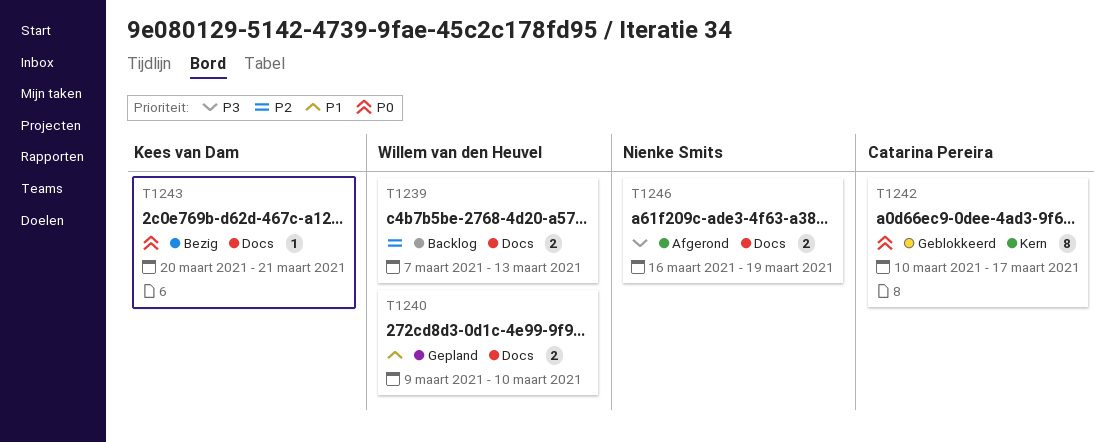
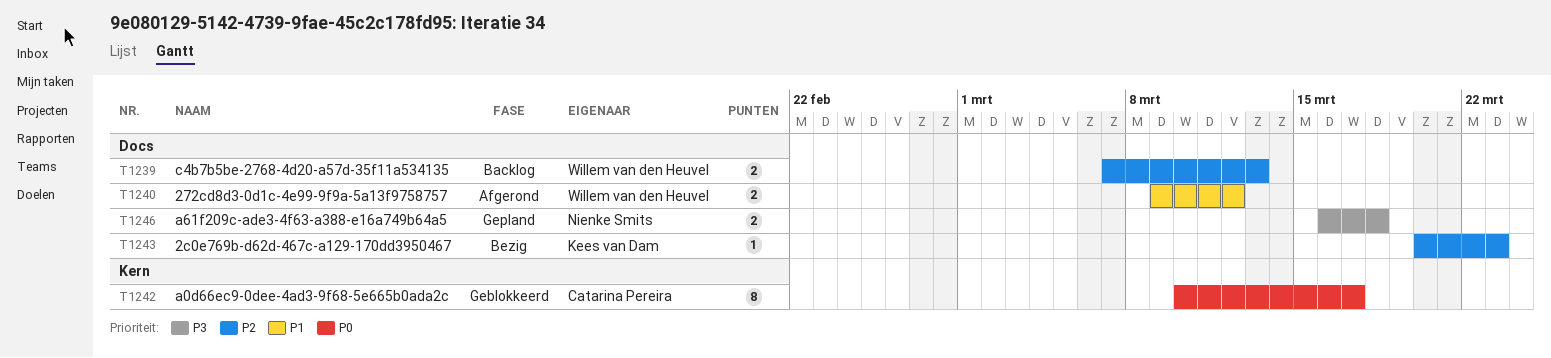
T1240, status: Gepland -> Afgerond
T1240, due: Mar 10 -> Mar 12
T1243, priority: P0 -> P2
T1243, due: Mar 21 -> Mar 23
T1246, status: Afgerond -> Gepland
T1246, due: Mar 19 -> Mar 18

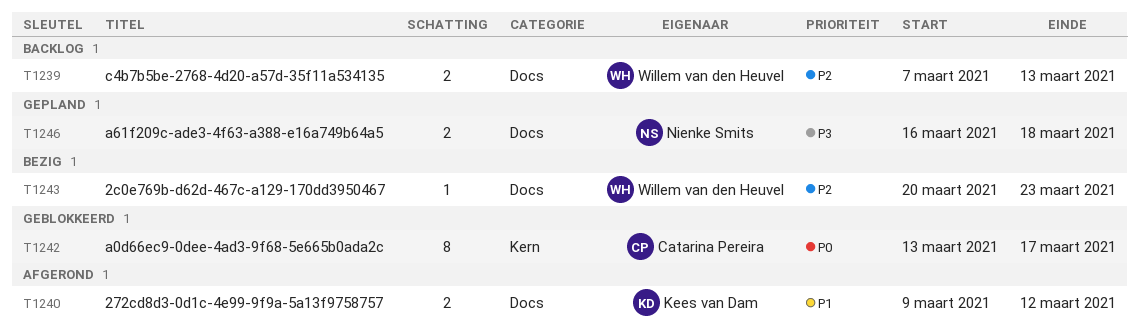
T1240, owner: Willem van den Heuvel -> Kees van Dam
T1242, start: Mar 10 -> Mar 13
T1243, owner: Kees van Dam -> Willem van den Heuvel

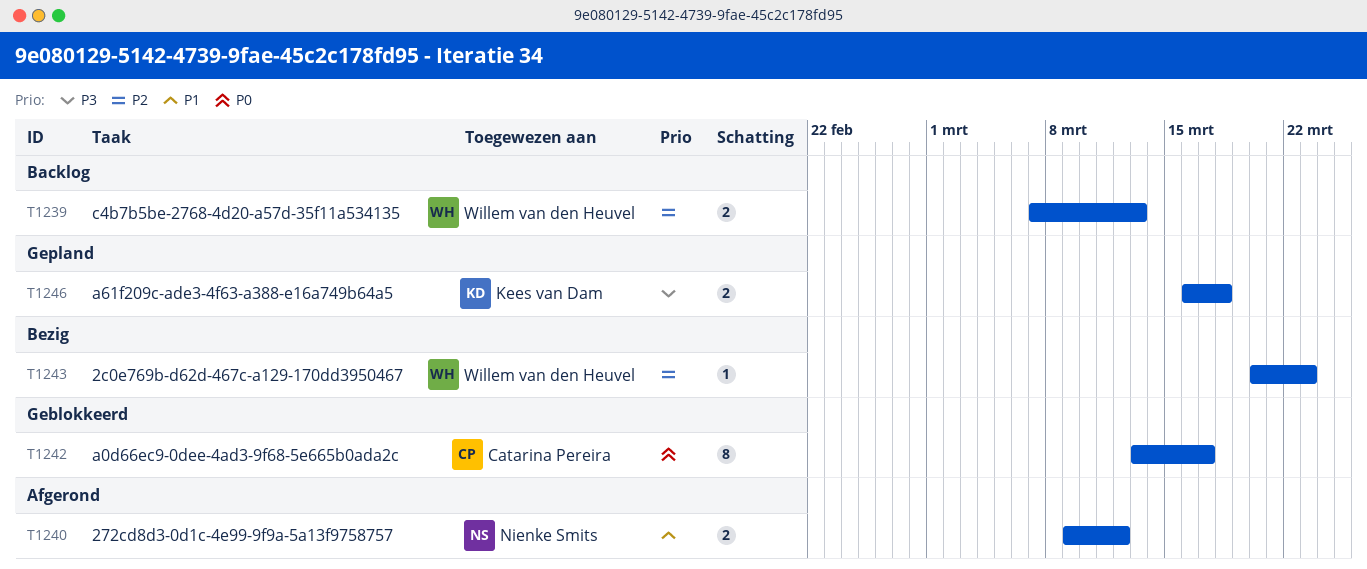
T1240, owner: Kees van Dam -> Nienke Smits
T1246, owner: Nienke Smits -> Kees van Dam

